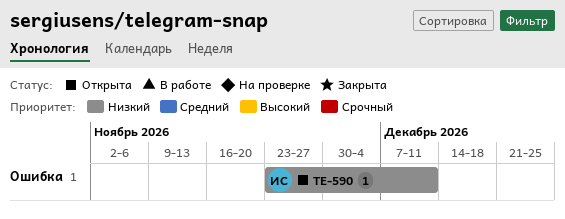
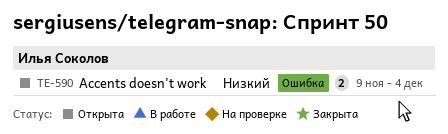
TE-590, estimate: 1 -> 2
TE-590, start: Nov 23 -> Nov 9
TE-590, due: Dec 11 -> Dec 4

